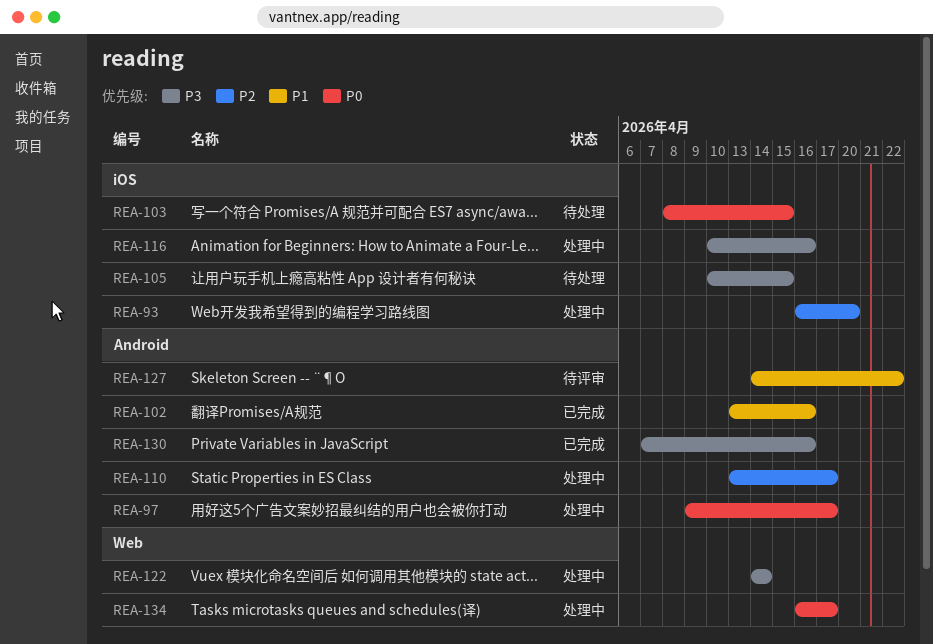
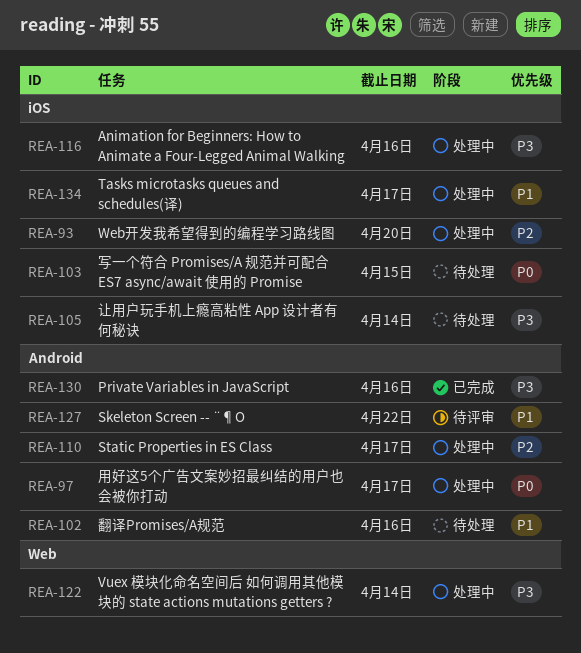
REA-102, status: 已完成 -> 待处理
REA-105, due: Apr 15 -> Apr 14
REA-134, priority: P0 -> P1
REA-134, label: Web -> iOS

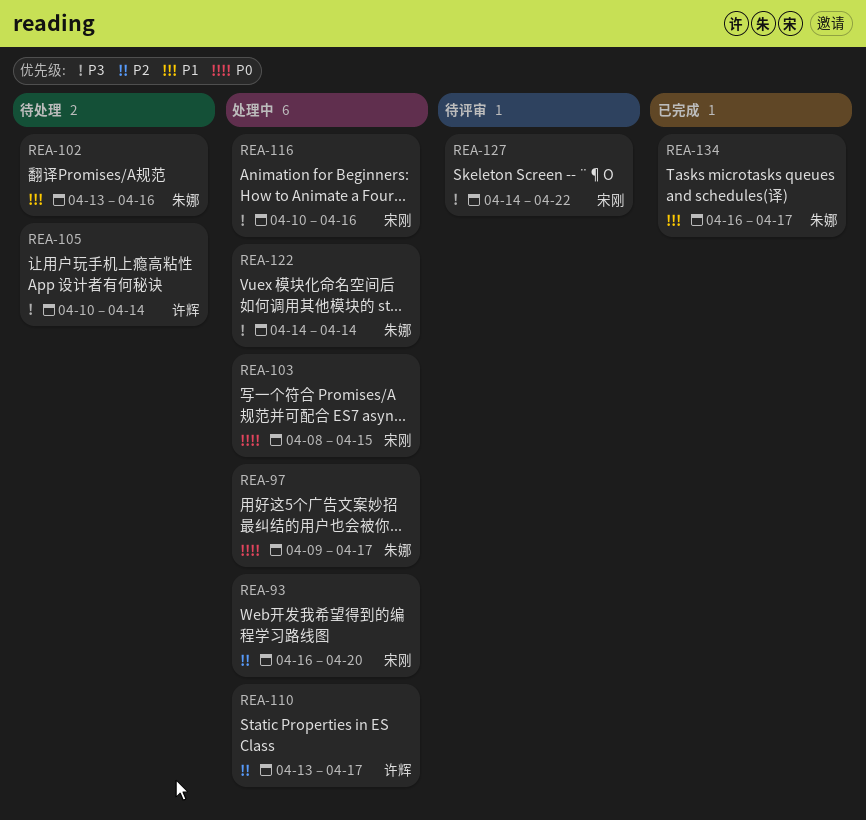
REA-103, status: 待处理 -> 处理中
REA-127, priority: P1 -> P3
REA-130: present -> none
REA-134, status: 处理中 -> 已完成

